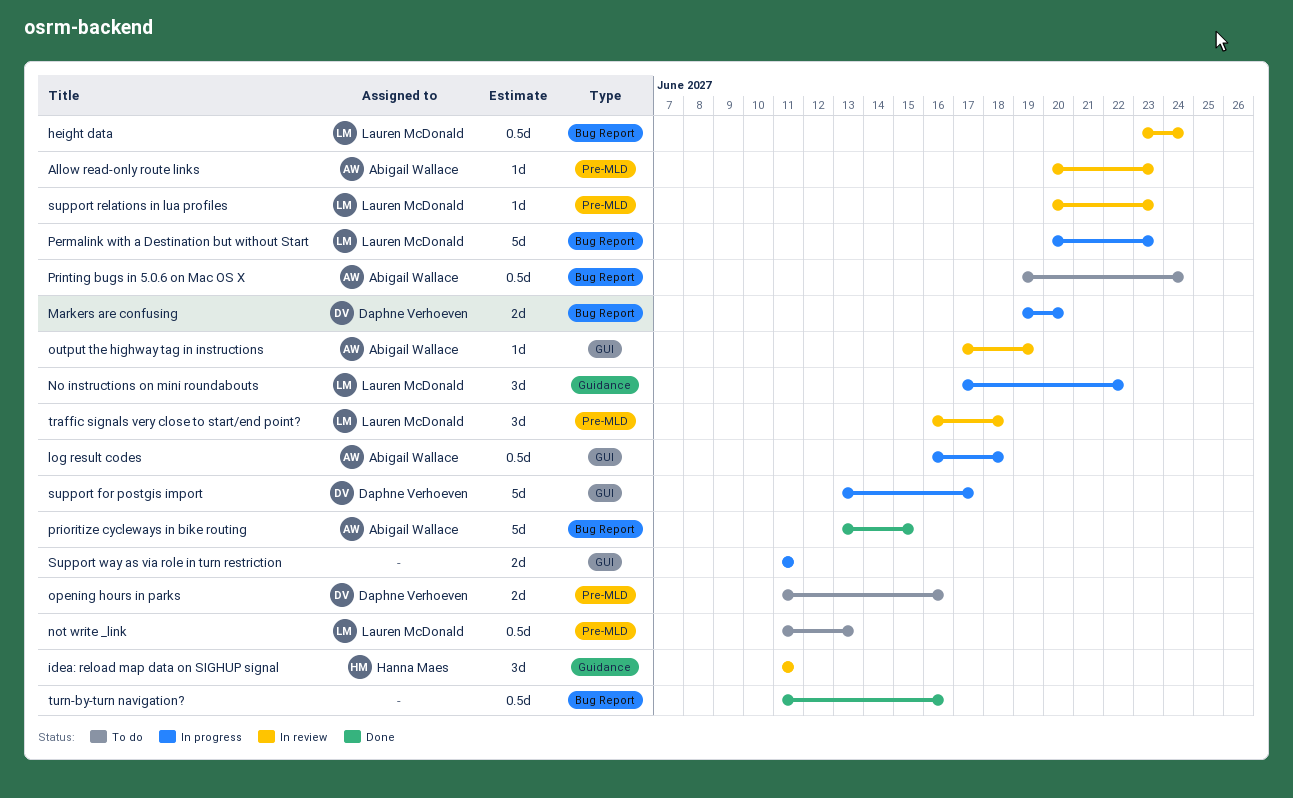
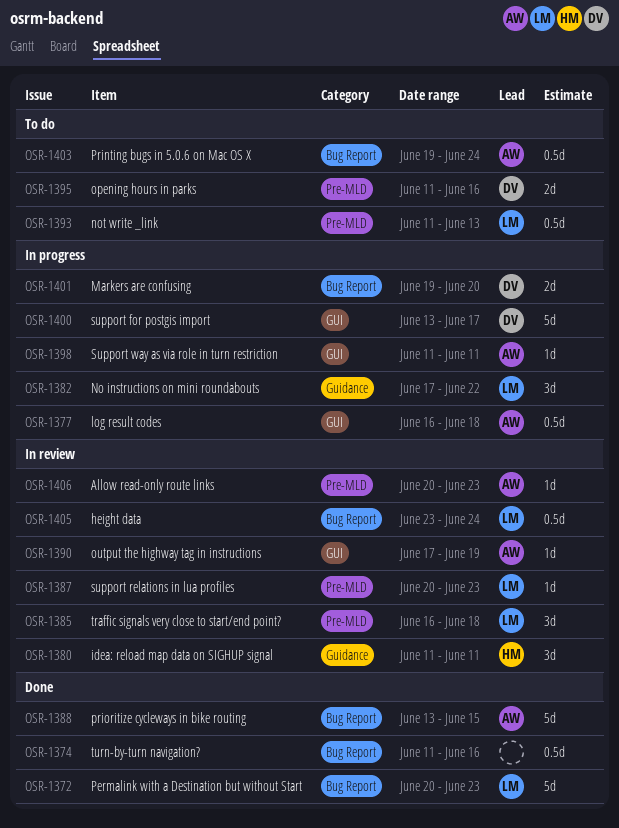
Permalink with a Destination but without Start, status: In progress -> Done
Support way as via role in turn restriction, owner: none -> Abigail Wallace
Support way as via role in turn restriction, estimate: 2d -> 1d

